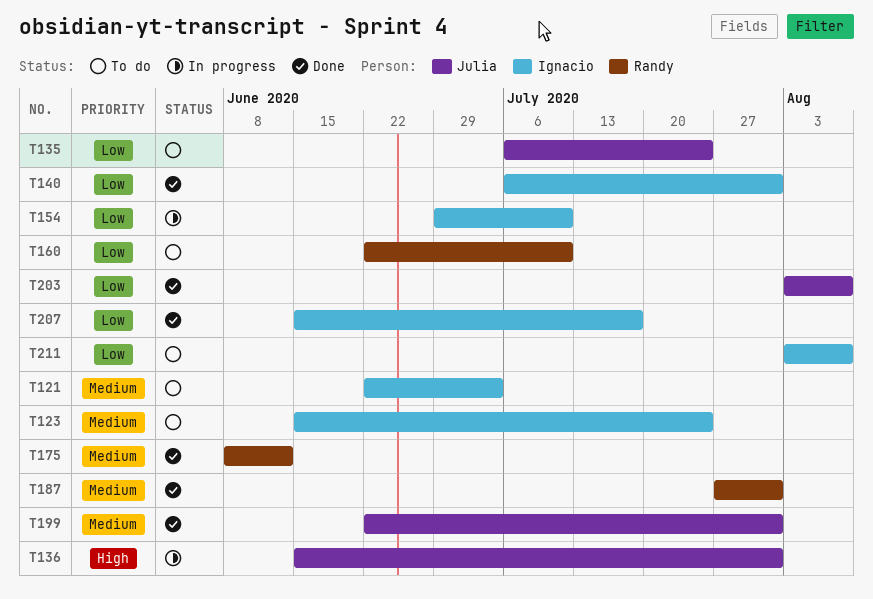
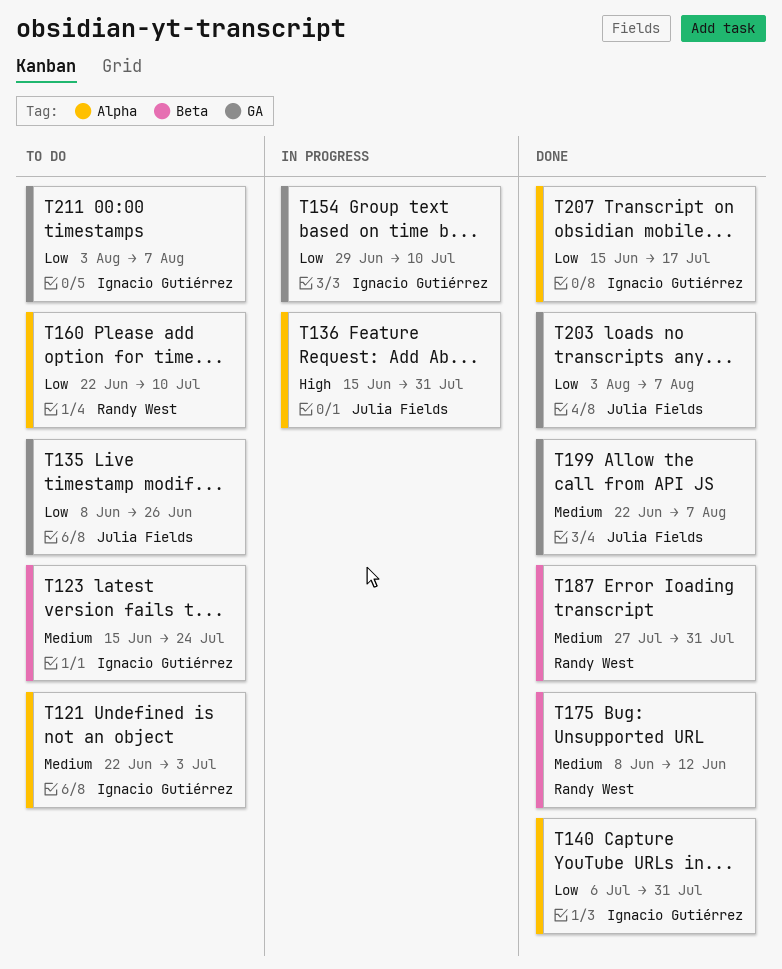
T135, start: Jul 6 -> Jun 8
T135, due: Jul 24 -> Jun 26
T199, due: Jul 31 -> Aug 7

